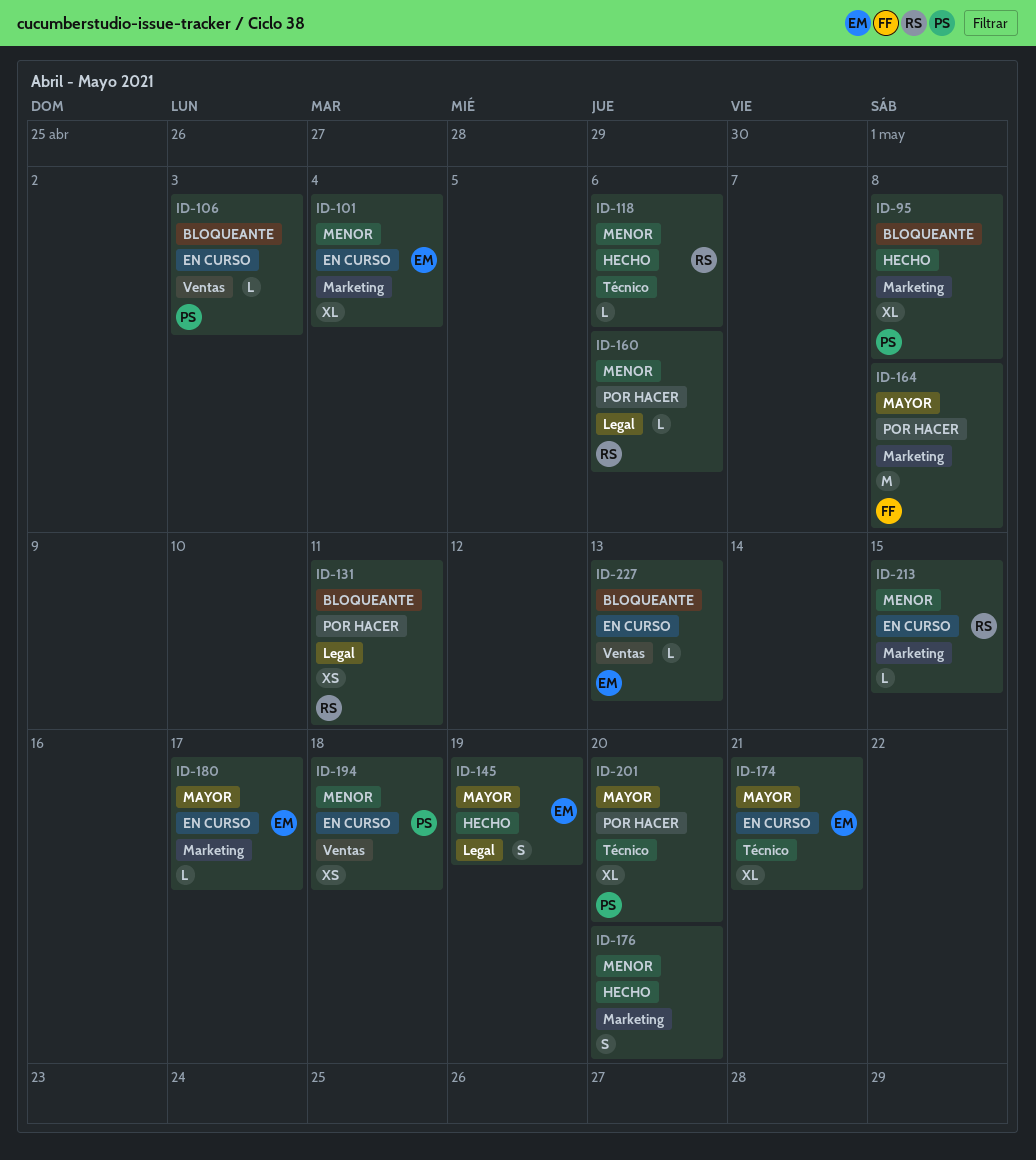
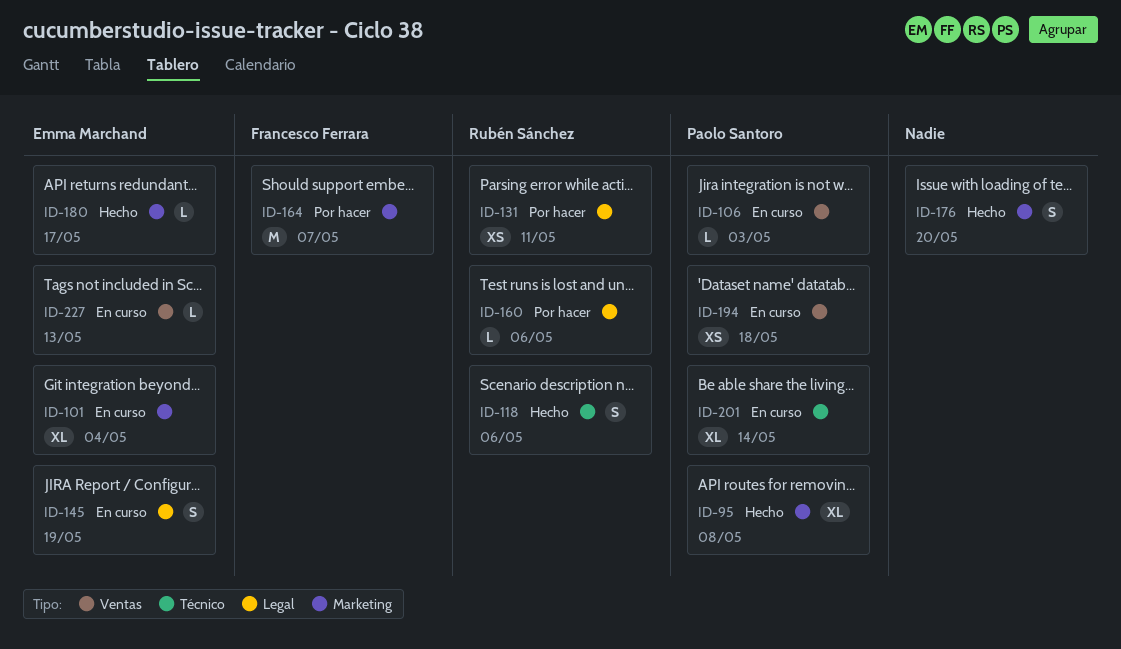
ID-118, estimate: L -> S
ID-145, status: Hecho -> En curso
ID-164, due: May 8 -> May 7
ID-174: present -> none
ID-180, status: En curso -> Hecho
ID-201, status: Por hacer -> En curso
ID-201, due: May 20 -> May 14
ID-213: present -> none

